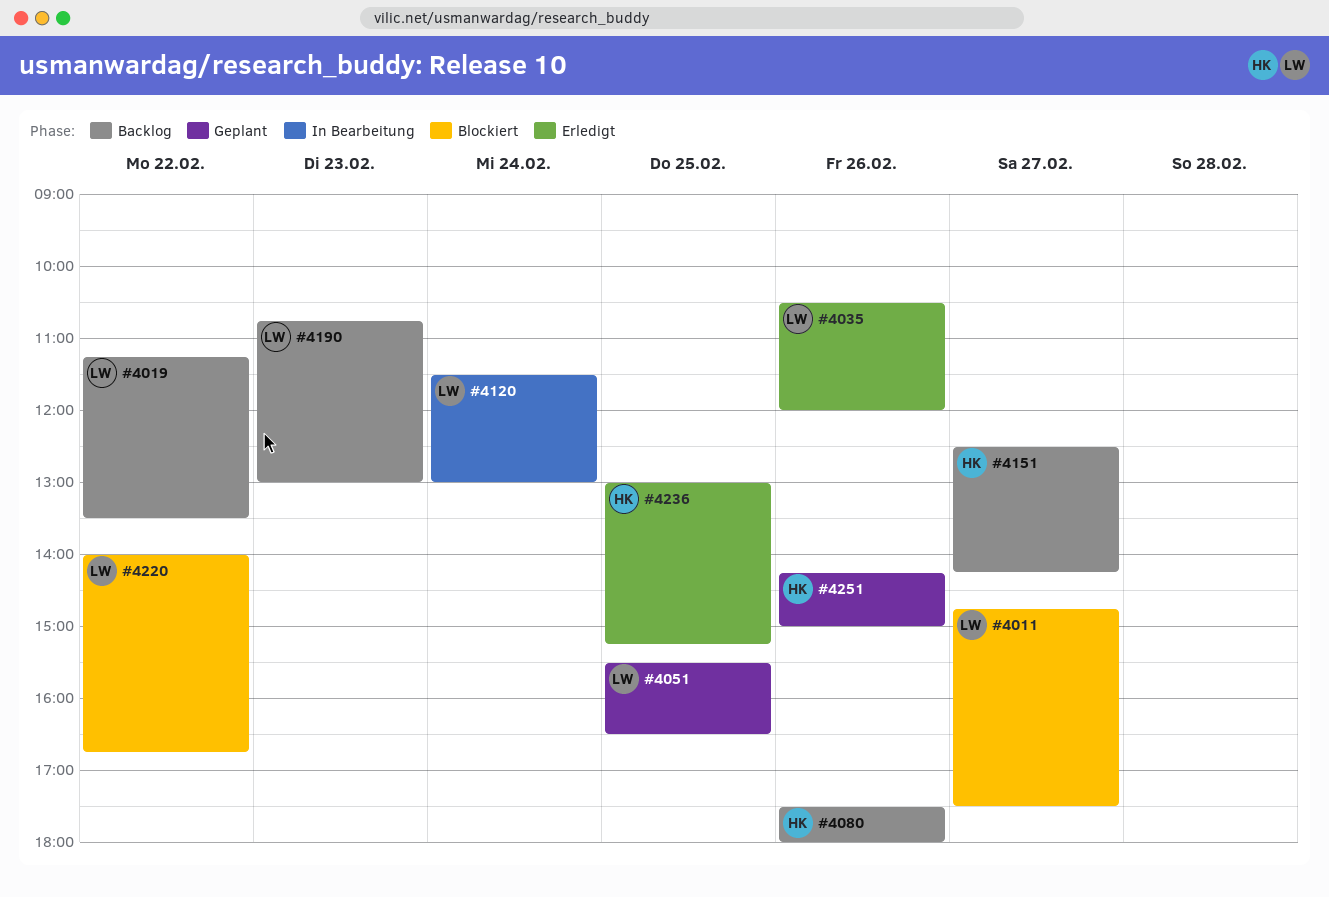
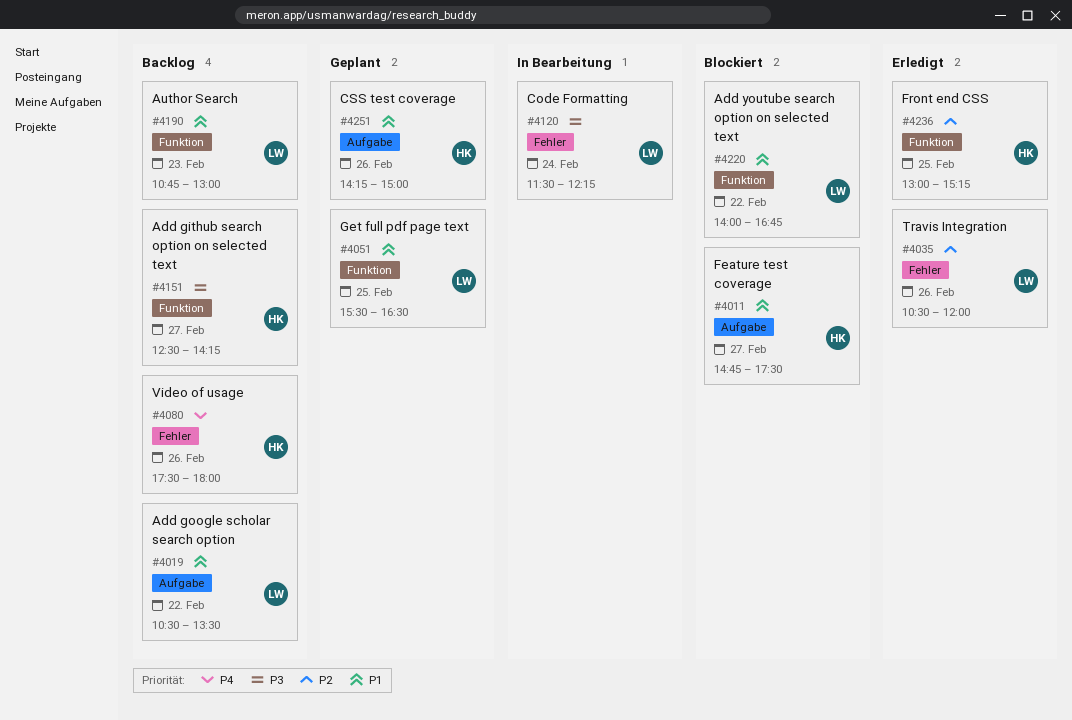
#4011, owner: LW -> HK
#4019, begins: 11:15 -> 10:30
#4120, ends: 13:00 -> 12:15

